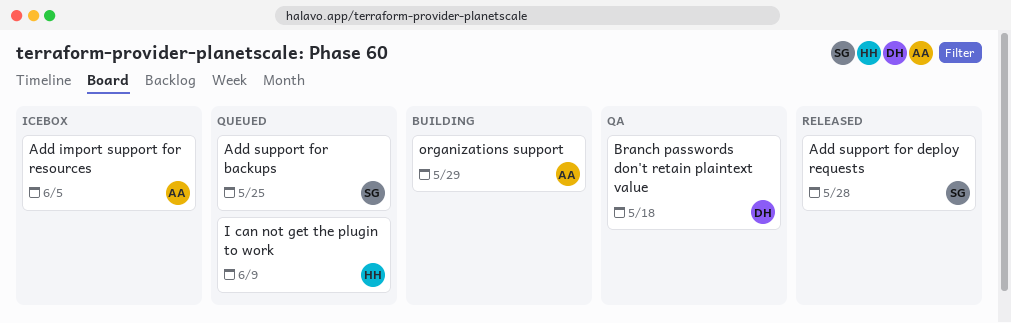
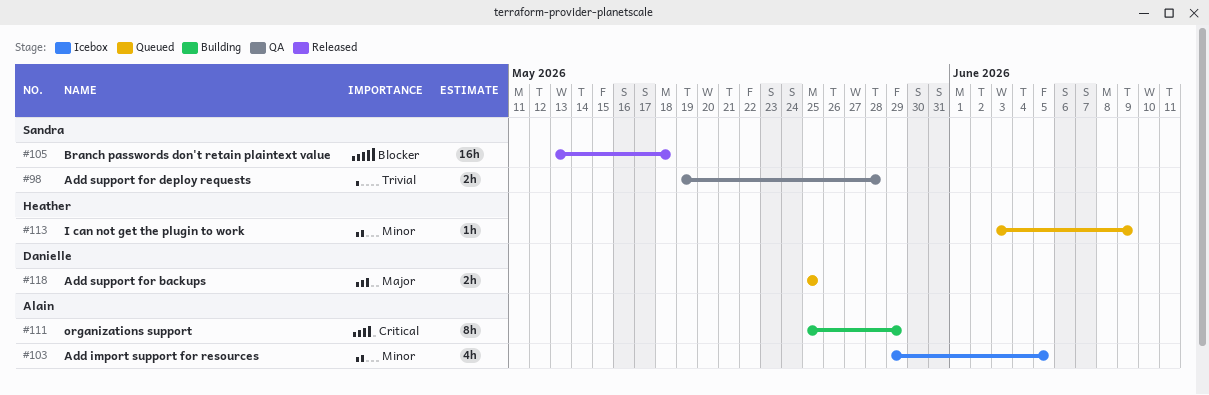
Add support for backups, owner: Sandra -> Danielle
Add support for deploy requests, status: Released -> QA
Branch passwords don't retain plaintext value, status: QA -> Released
Branch passwords don't retain plaintext value, owner: Danielle -> Sandra

